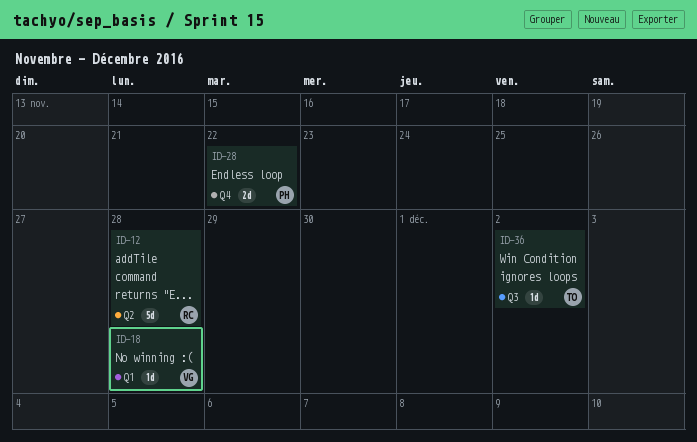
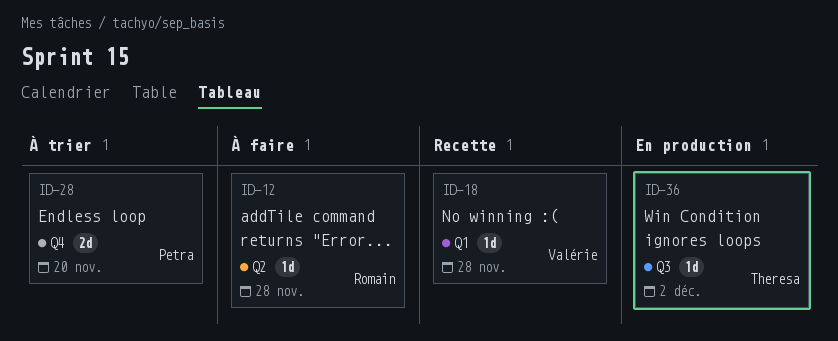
ID-12, estimate: 5d -> 1d
ID-28, due: Nov 22 -> Nov 20

